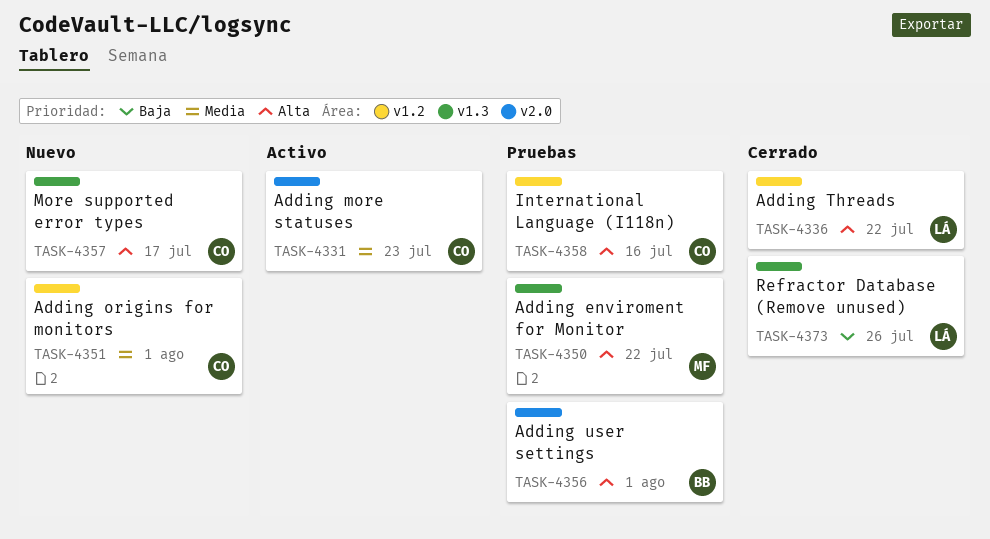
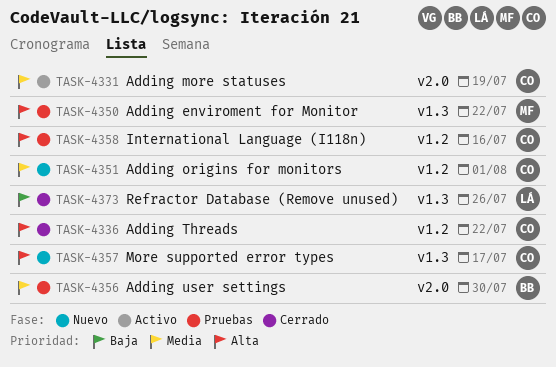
TASK-4331, due: Jul 23 -> Jul 19
TASK-4336, owner: LÁ -> CO
TASK-4356, priority: Alta -> Media
TASK-4356, due: Aug 1 -> Jul 30

